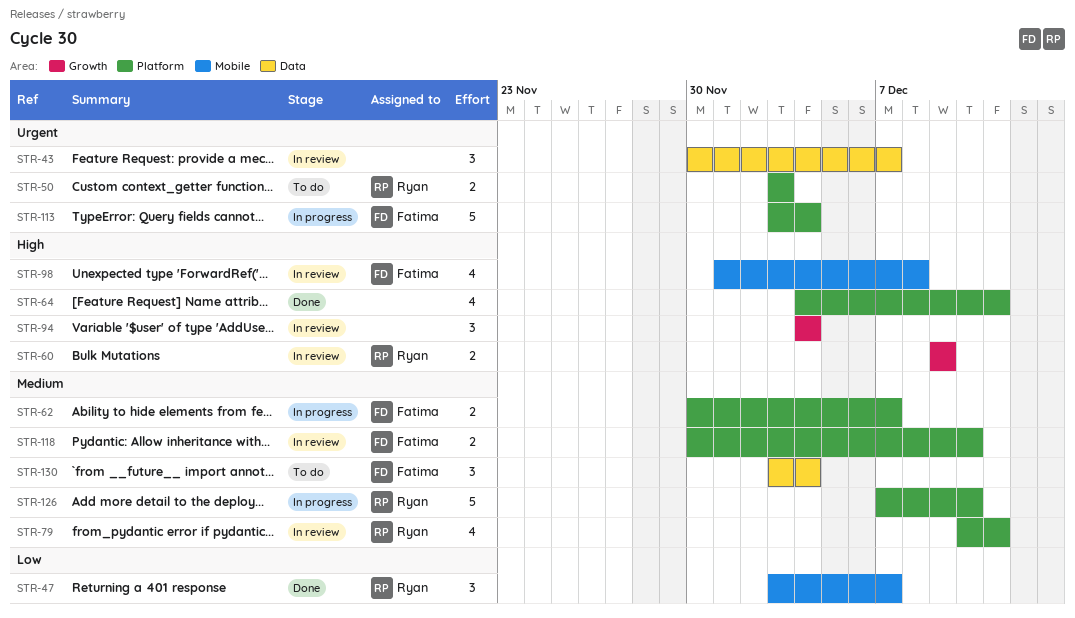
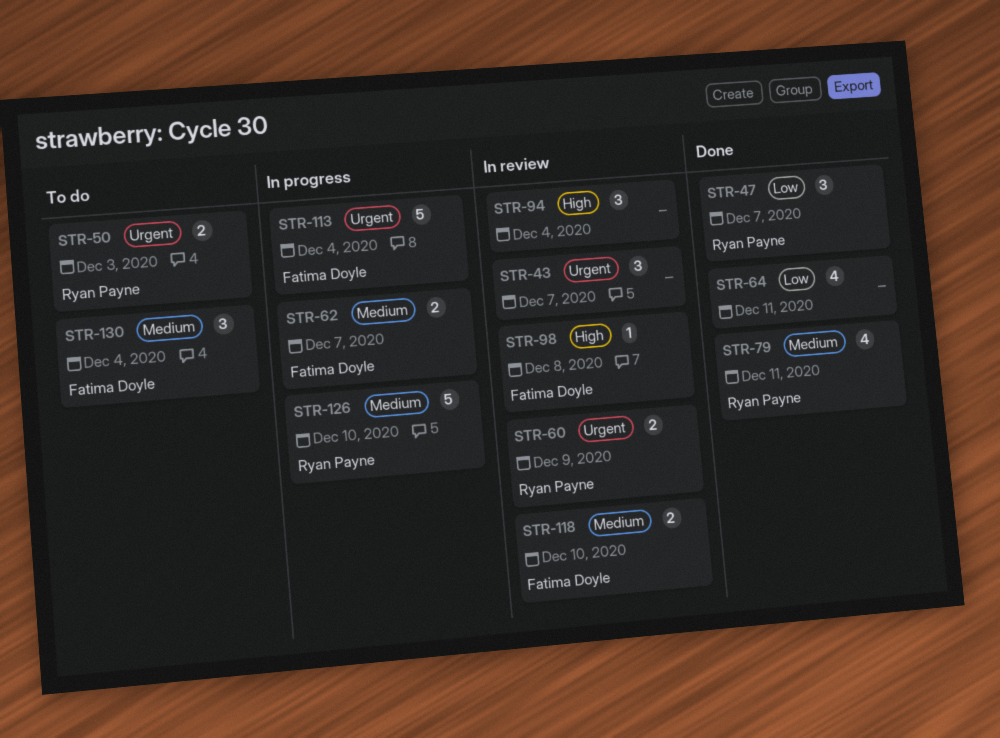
STR-60, priority: High -> Urgent
STR-64, priority: High -> Low
STR-79, status: In review -> Done
STR-98, estimate: 4 -> 1

